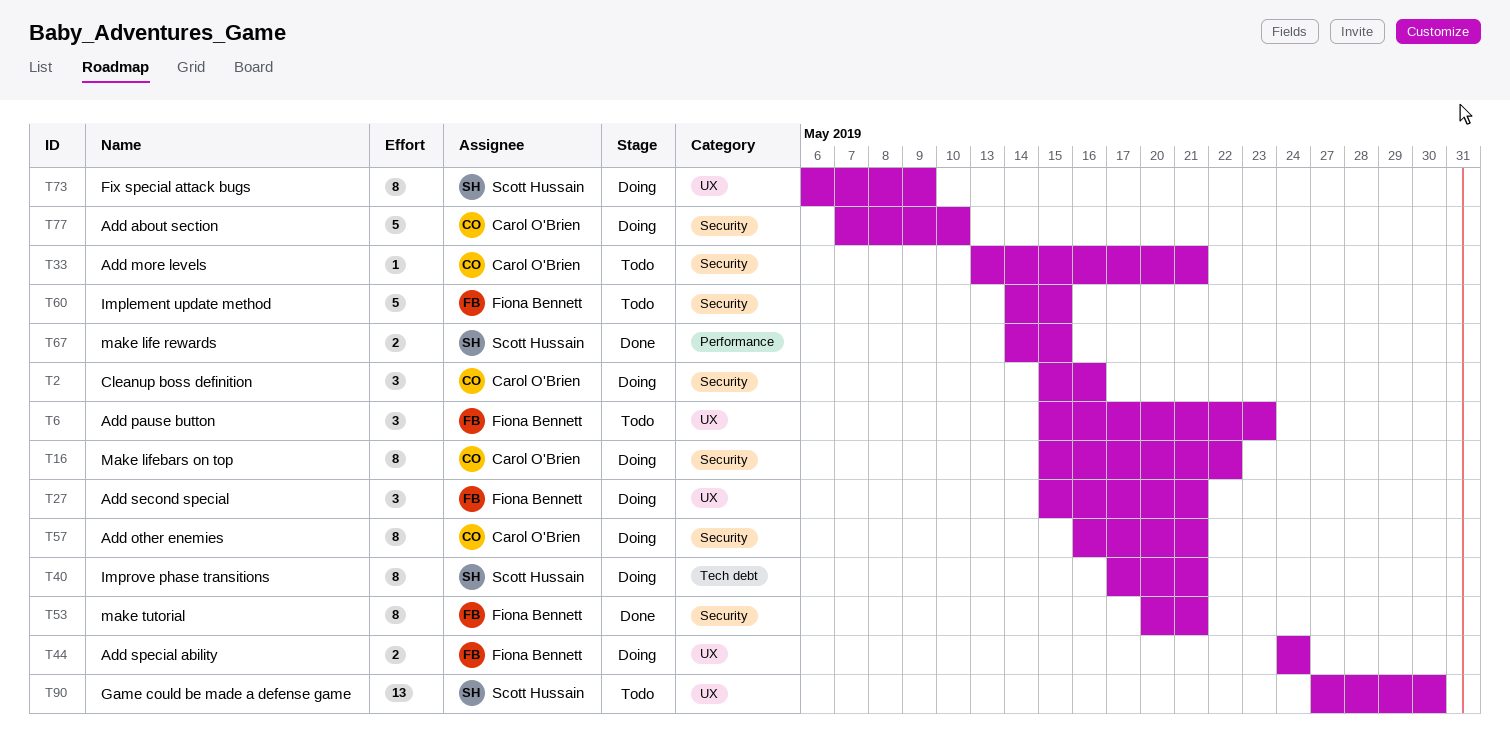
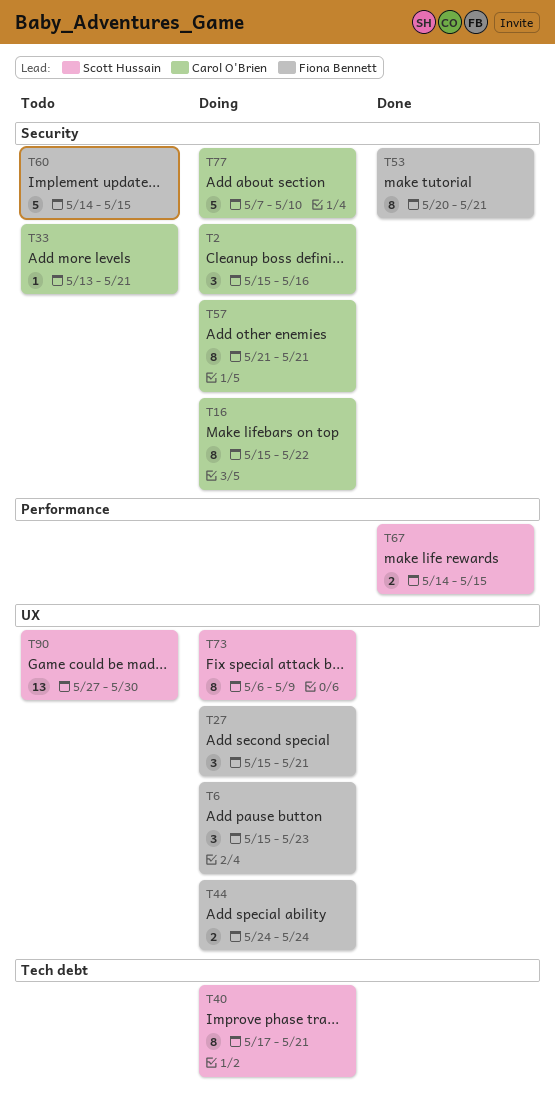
T6, status: Todo -> Doing
T57, start: May 16 -> May 21

